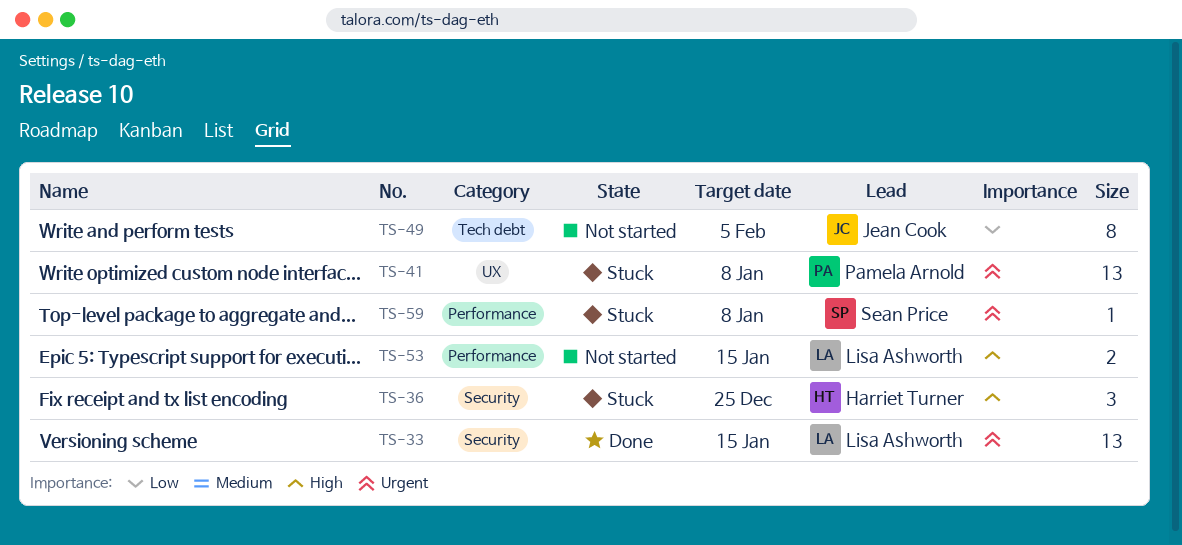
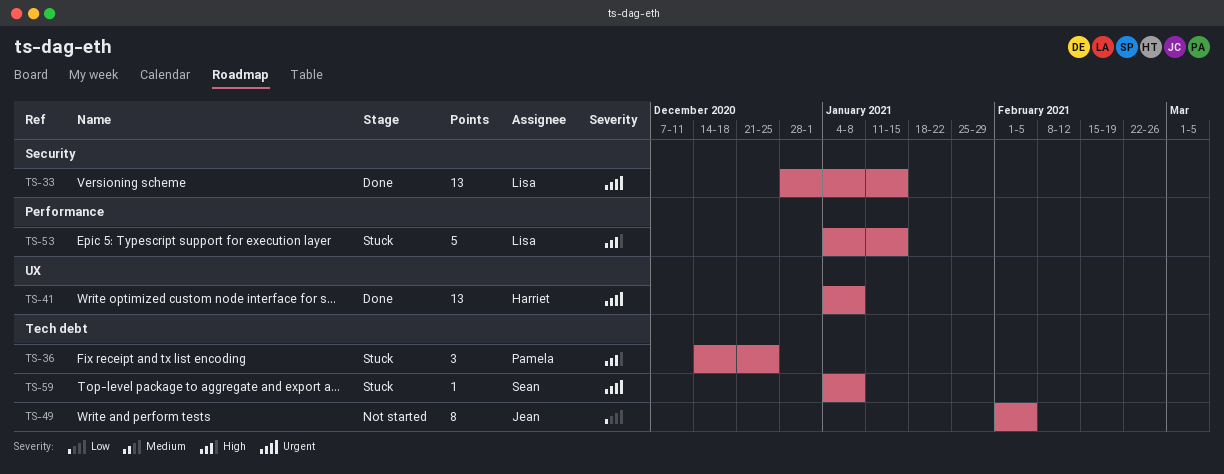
TS-36, owner: Harriet Turner -> Pamela Arnold
TS-36, label: Security -> Tech debt
TS-41, status: Stuck -> Done
TS-41, owner: Pamela Arnold -> Harriet Turner
TS-53, status: Not started -> Stuck
TS-53, estimate: 2 -> 5
TS-59, label: Performance -> Tech debt

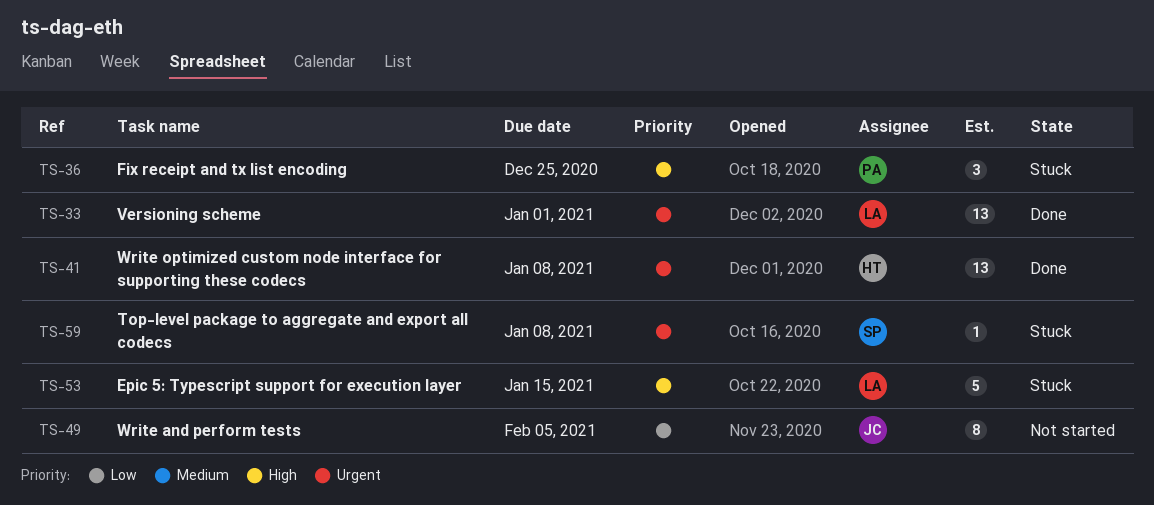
TS-33, due: Jan 15 -> Jan 1

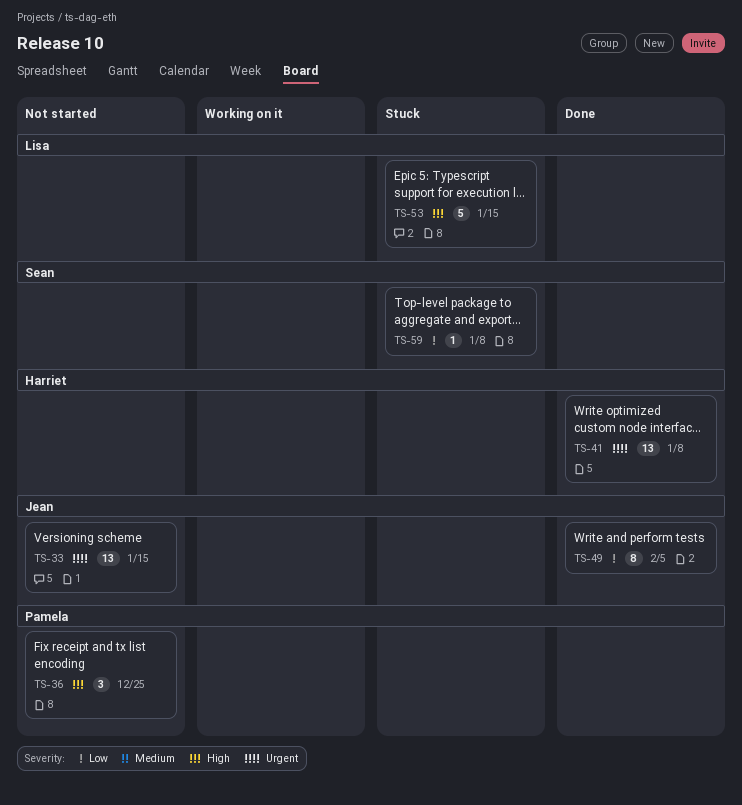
TS-33, status: Done -> Not started
TS-33, owner: Lisa -> Jean
TS-33, due: Jan 1 -> Jan 15
TS-36, status: Stuck -> Not started
TS-49, status: Not started -> Done
TS-59, priority: Urgent -> Low

